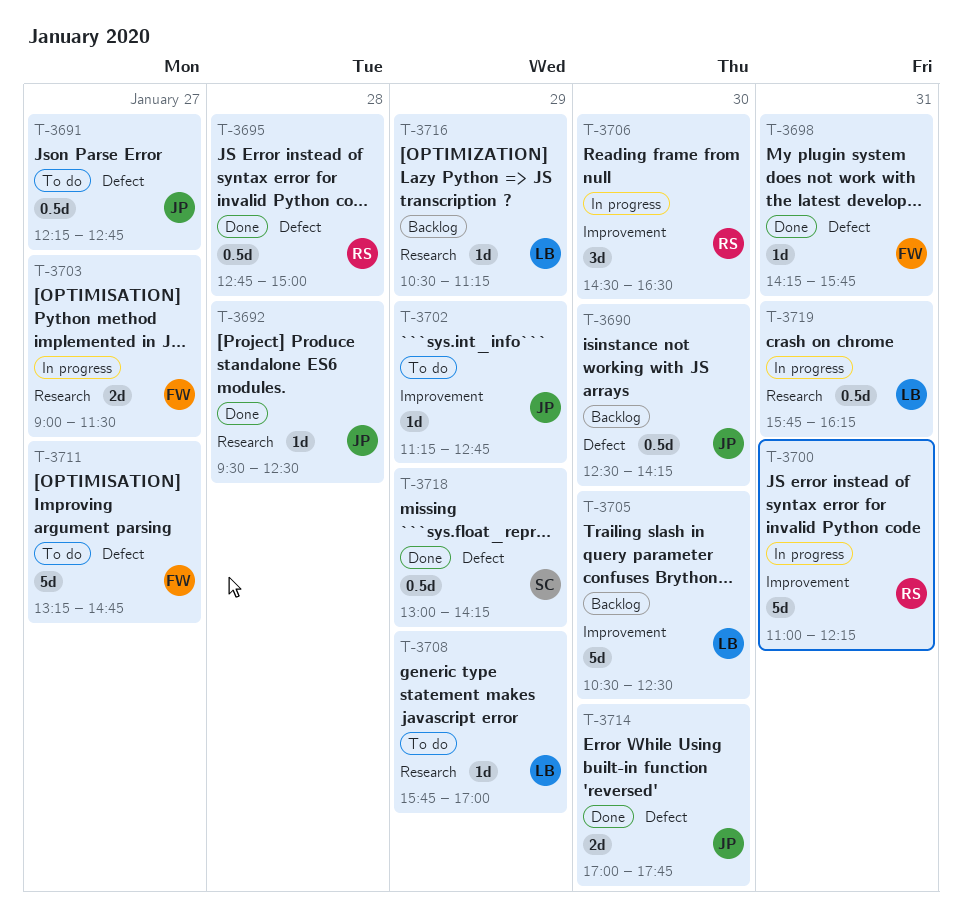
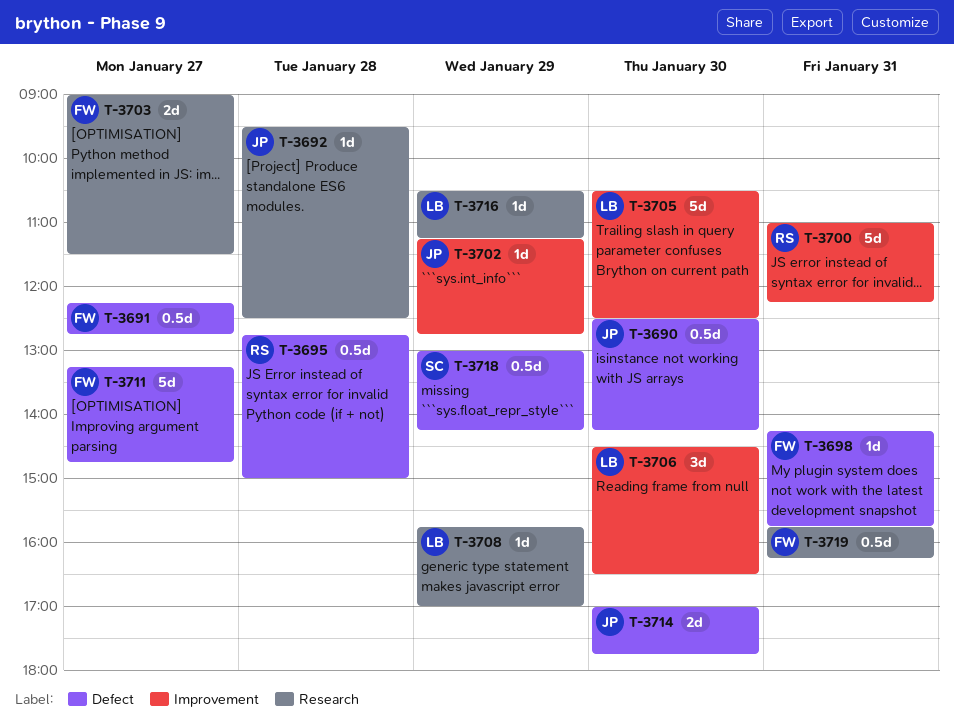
T-3691, owner: JP -> FW
T-3706, owner: RS -> LB
T-3719, owner: LB -> FW

